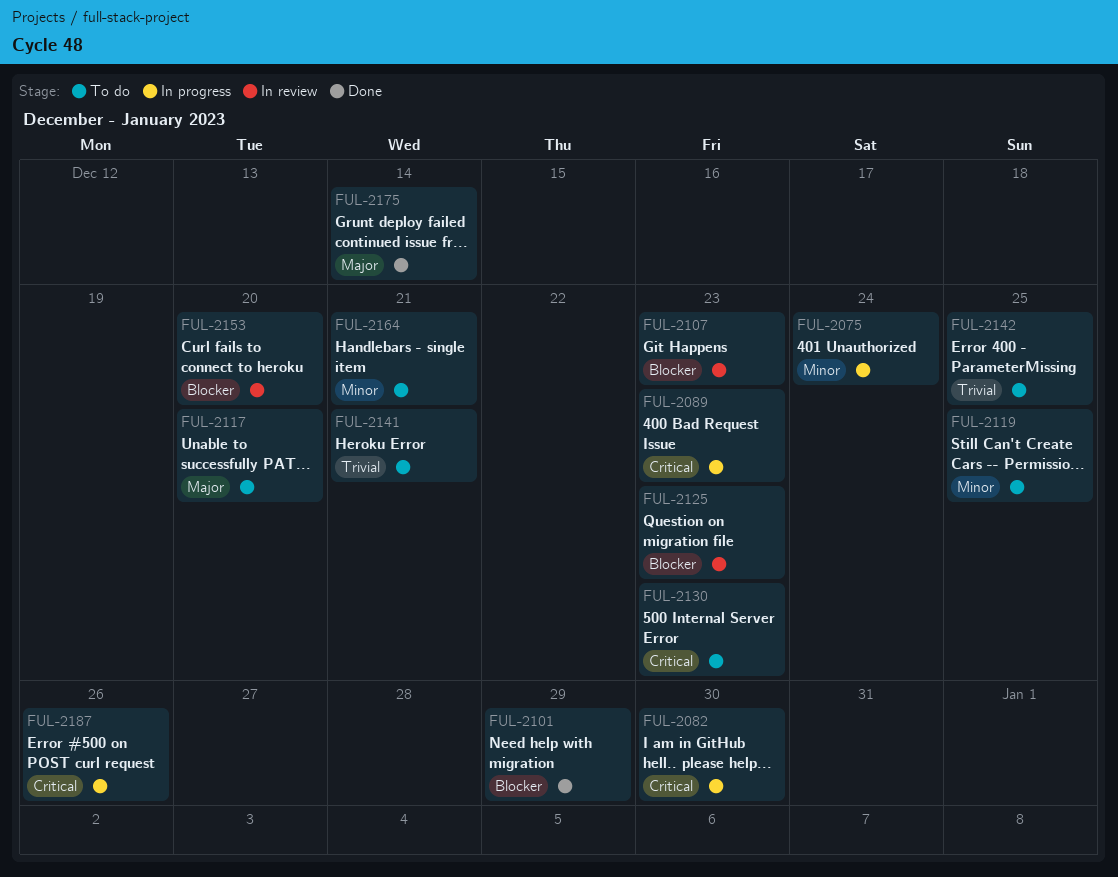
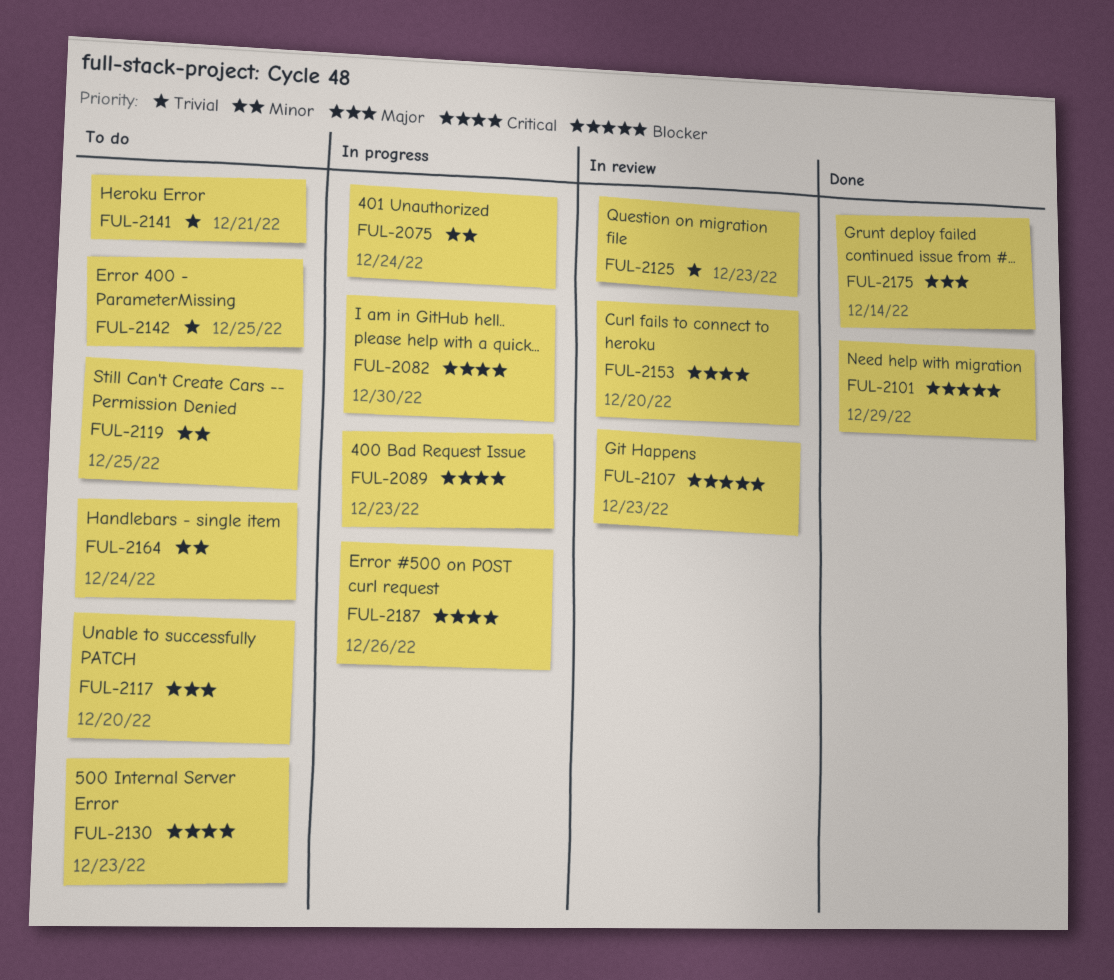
FUL-2125, priority: Blocker -> Trivial
FUL-2153, priority: Blocker -> Critical
FUL-2164, due: Dec 21 -> Dec 24

